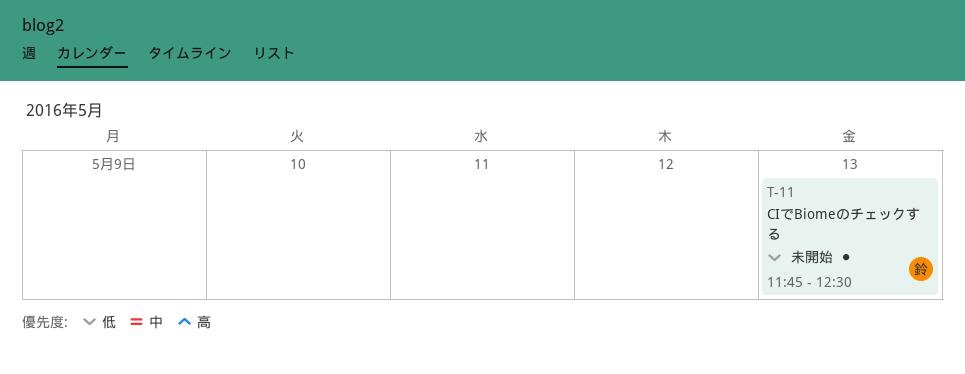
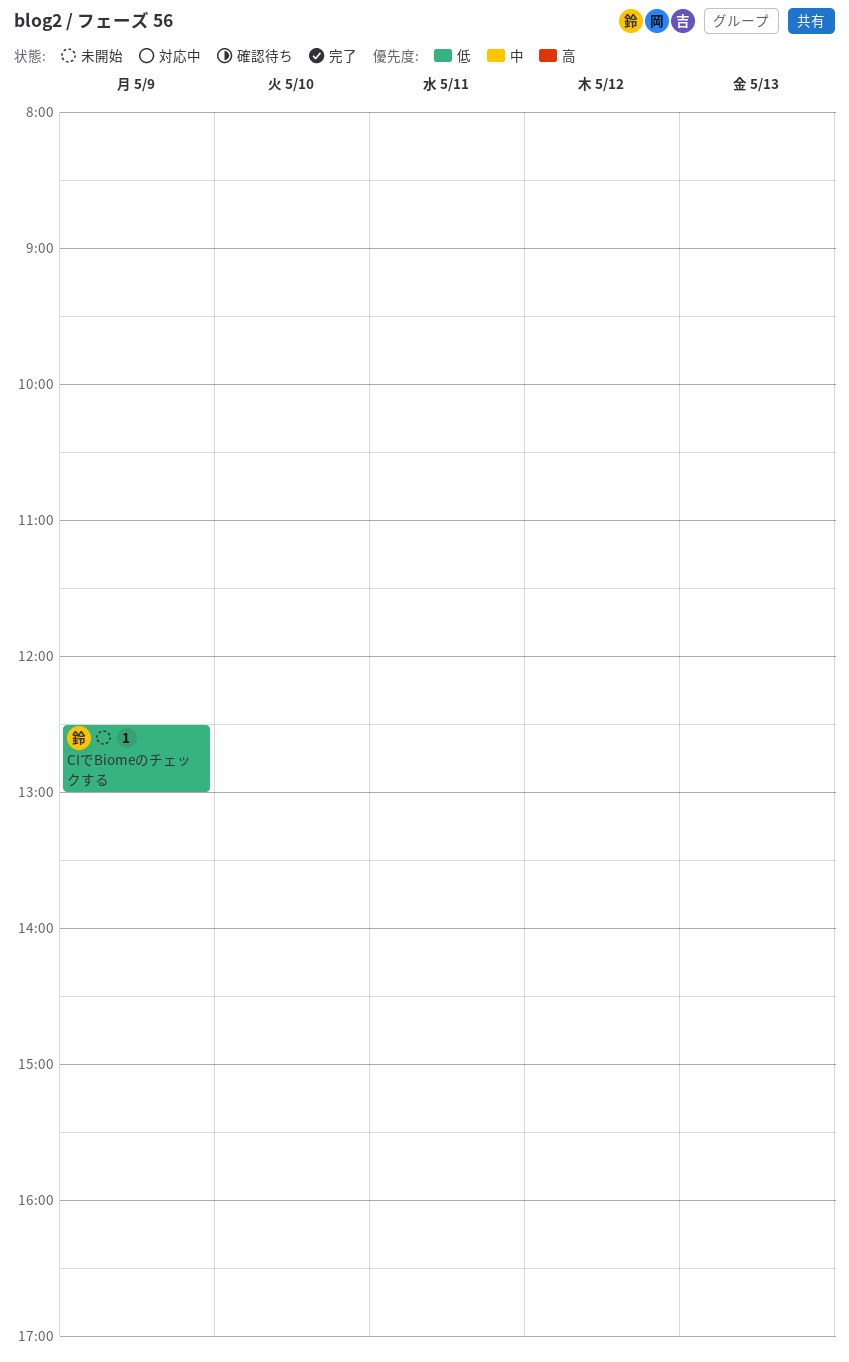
CIでBiomeのチェックする, day: May 13 -> May 9
CIでBiomeのチェックする, begins: 11:45 -> 12:30
CIでBiomeのチェックする, ends: 12:30 -> 13:00

